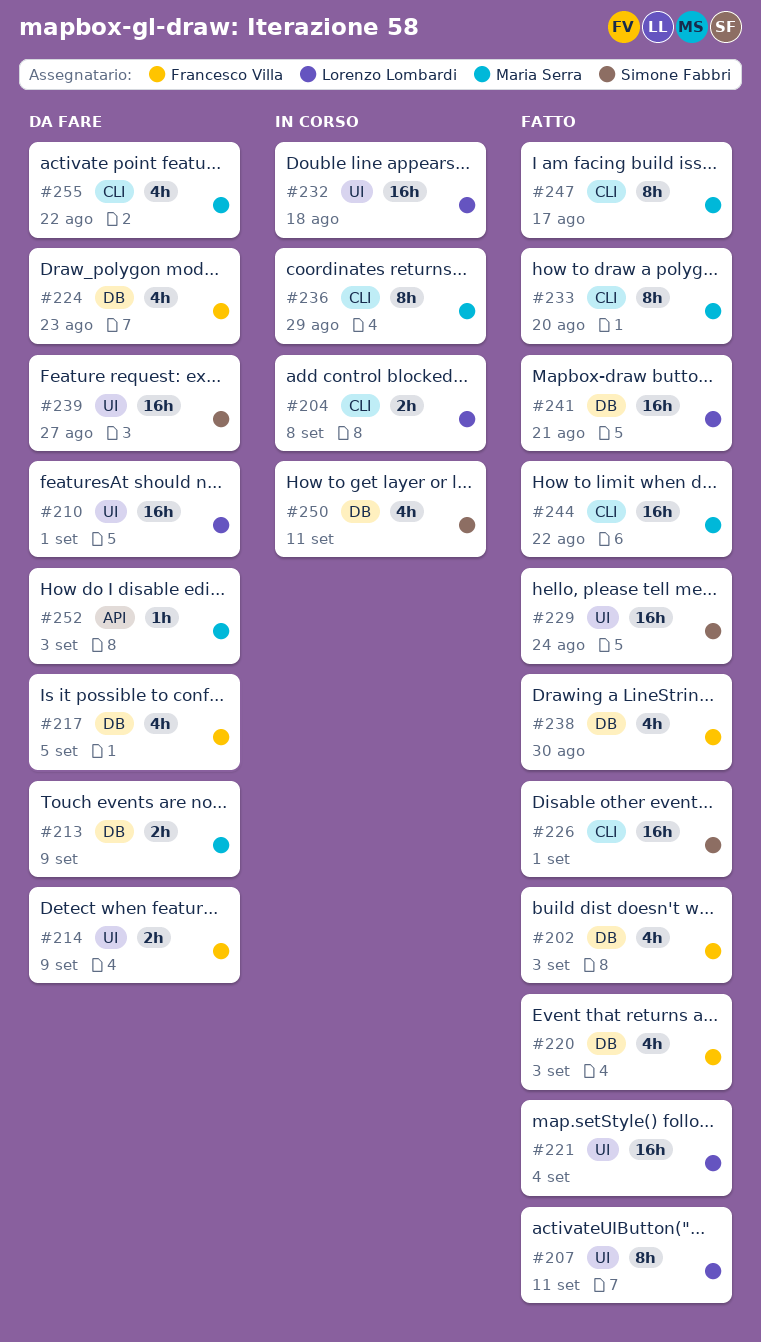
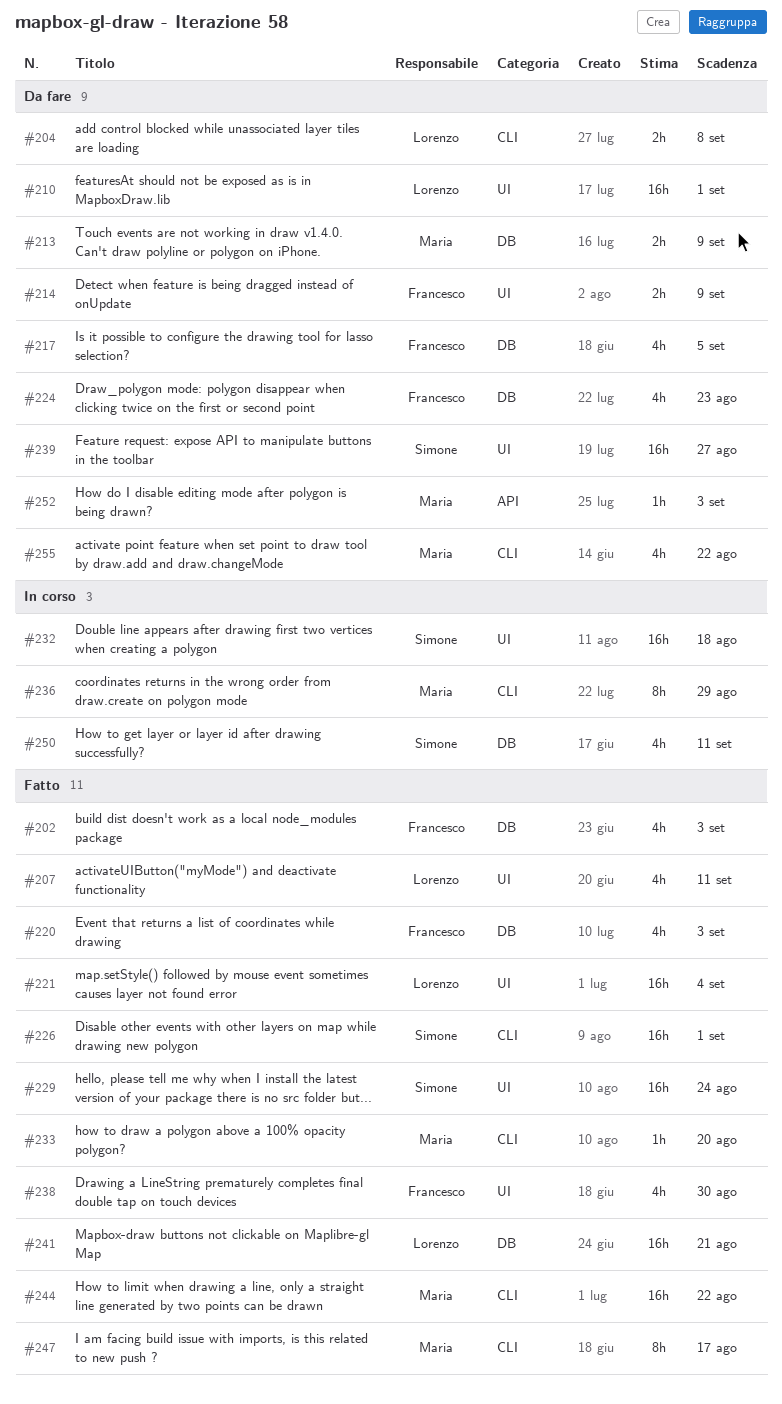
#204, status: In corso -> Da fare
#207, estimate: 8h -> 4h
#232, owner: Lorenzo Lombardi -> Simone Fabbri
#233, estimate: 8h -> 1h
#238, label: DB -> UI

